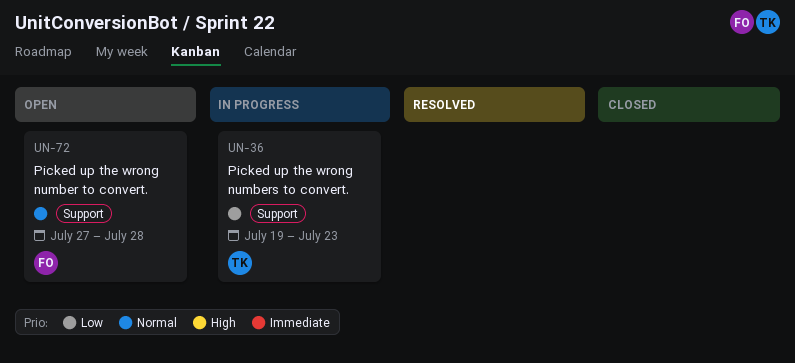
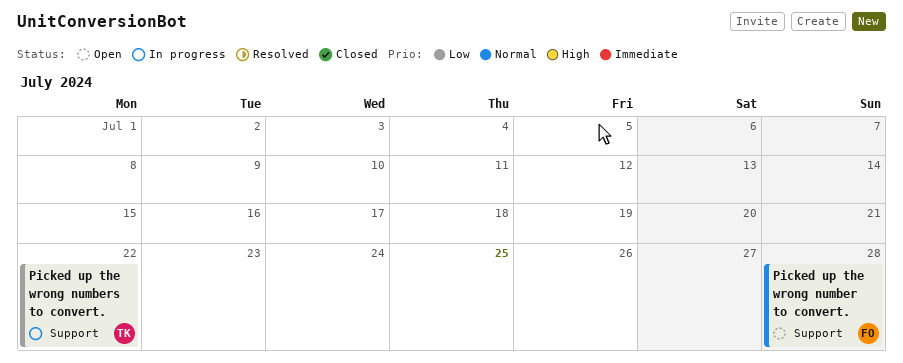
Picked up the wrong numbers to convert., due: Jul 23 -> Jul 22

